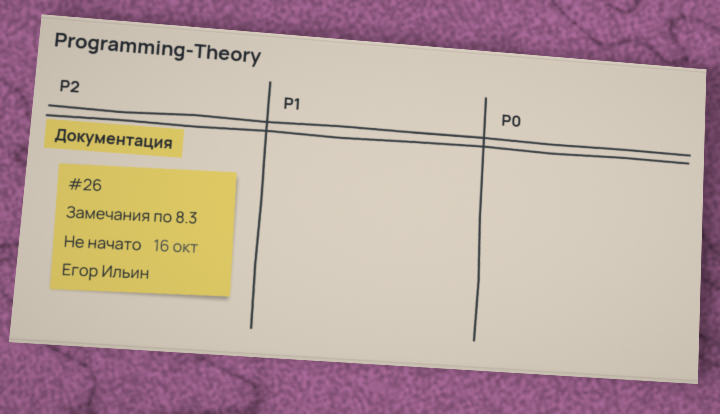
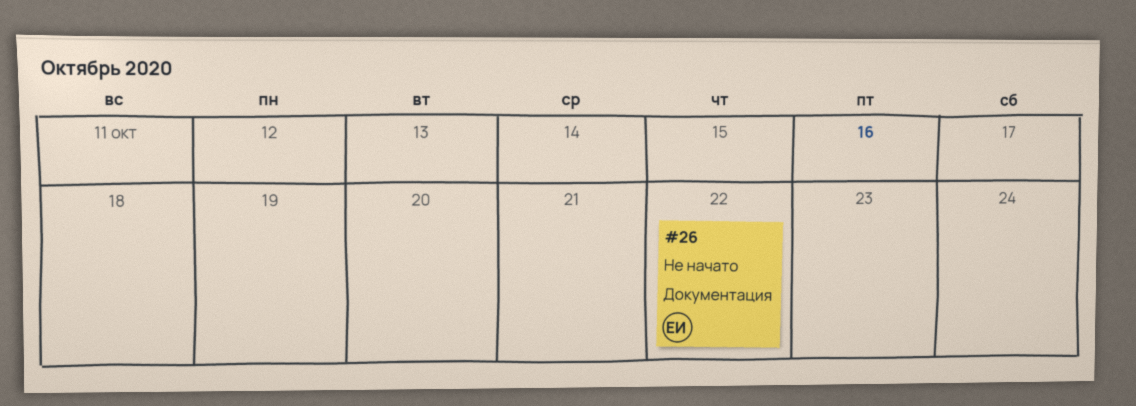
#26, due: Oct 16 -> Oct 22

